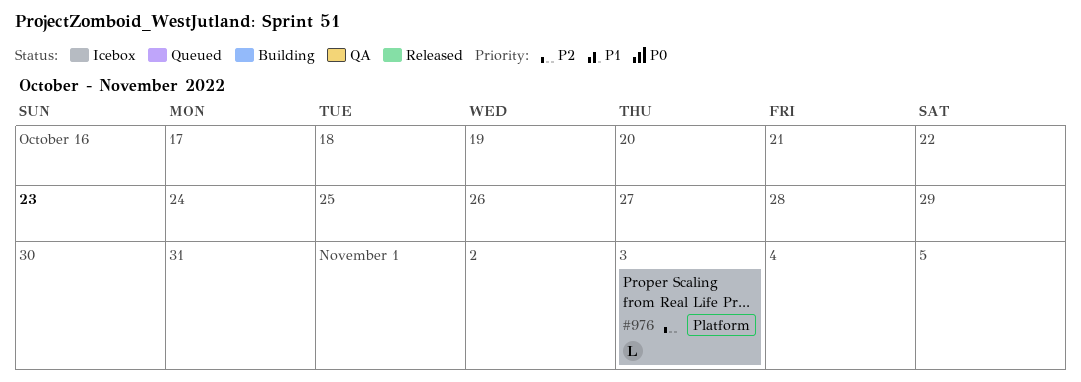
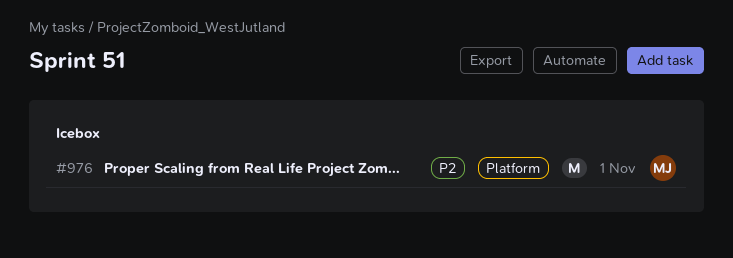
#976, estimate: L -> M
#976, due: Nov 3 -> Nov 1

